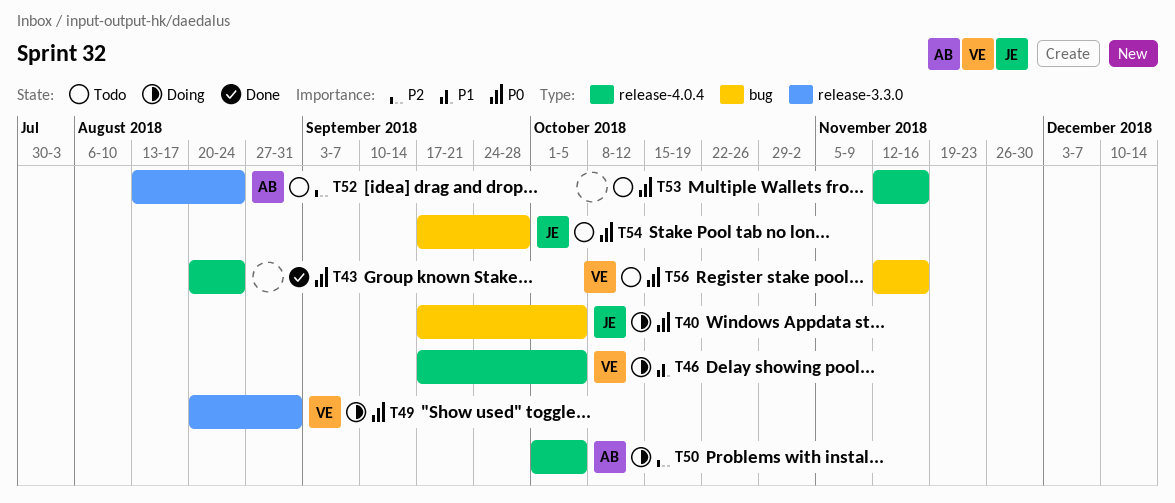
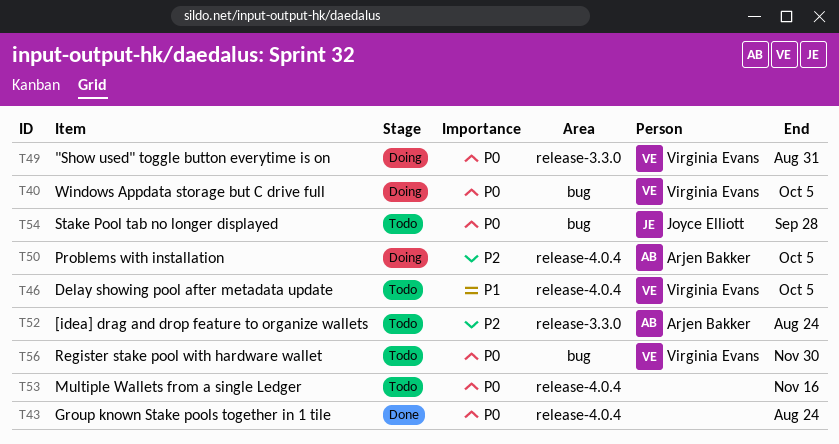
T40, owner: Joyce Elliott -> Virginia Evans
T46, status: Doing -> Todo
T56, due: Nov 16 -> Nov 30

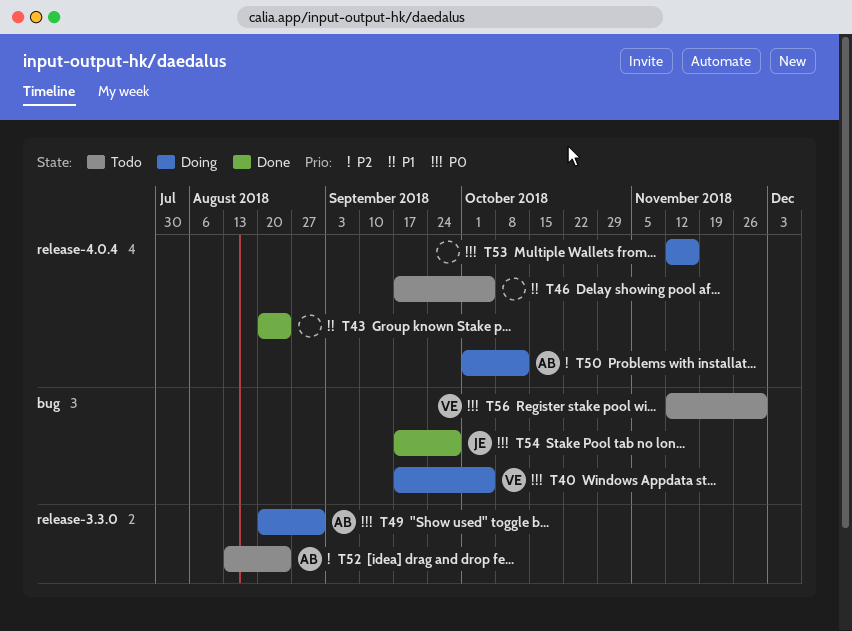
T43, priority: P0 -> P1
T46, owner: Virginia Evans -> none
T49, owner: Virginia Evans -> Arjen Bakker
T50, due: Oct 5 -> Oct 12
T53, status: Todo -> Doing
T54, status: Todo -> Done

